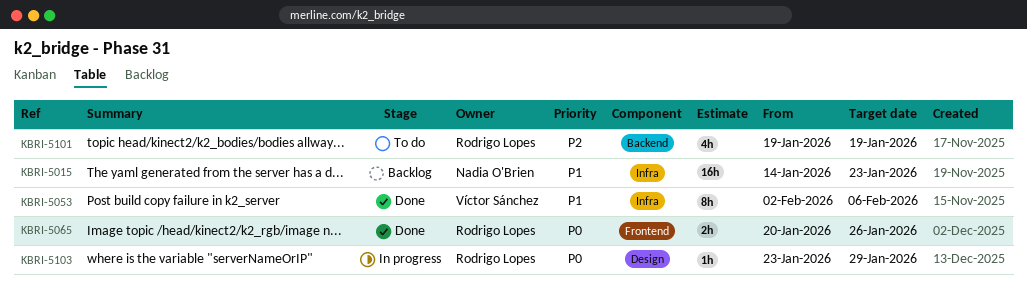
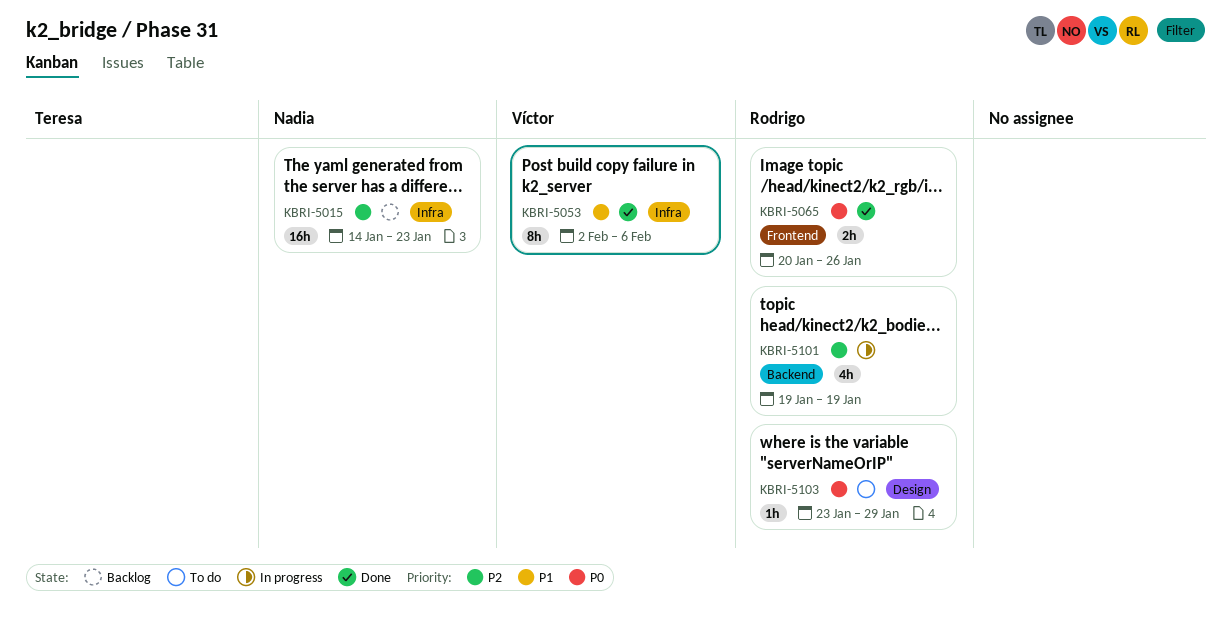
KBRI-5015, priority: P1 -> P2
KBRI-5101, status: To do -> In progress
KBRI-5103, status: In progress -> To do

